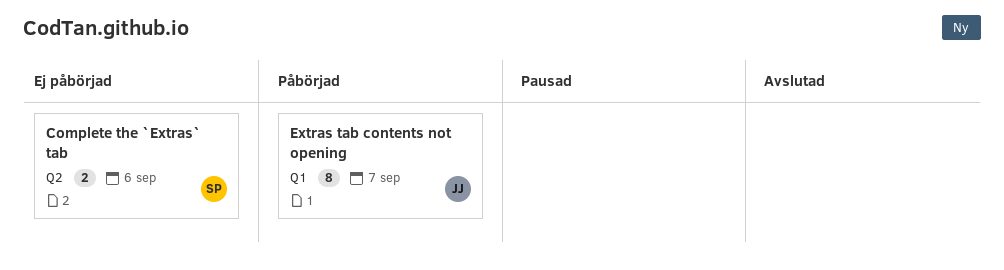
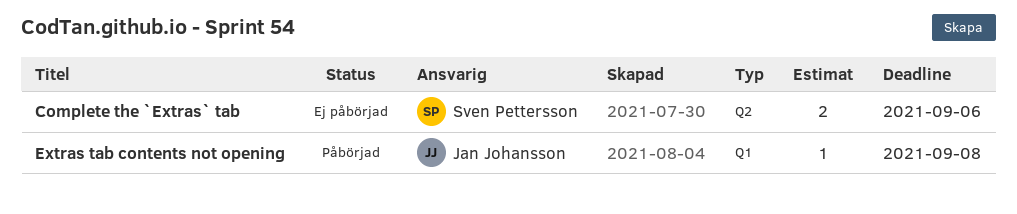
Extras tab contents not opening, estimate: 8 -> 1
Extras tab contents not opening, due: Sep 7 -> Sep 8

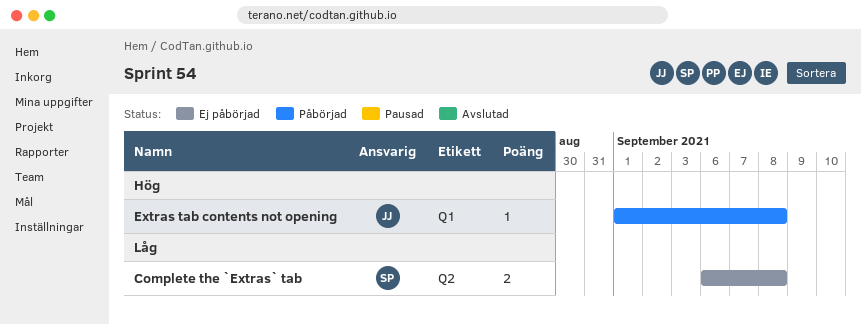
Complete the `Extras` tab, due: Sep 6 -> Sep 8

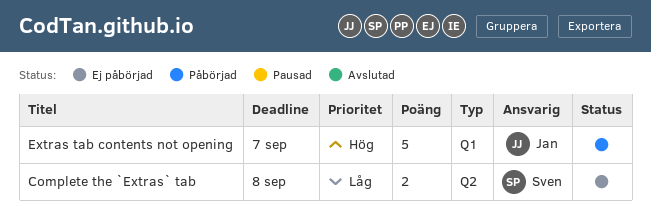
Extras tab contents not opening, estimate: 1 -> 5
Extras tab contents not opening, due: Sep 8 -> Sep 7

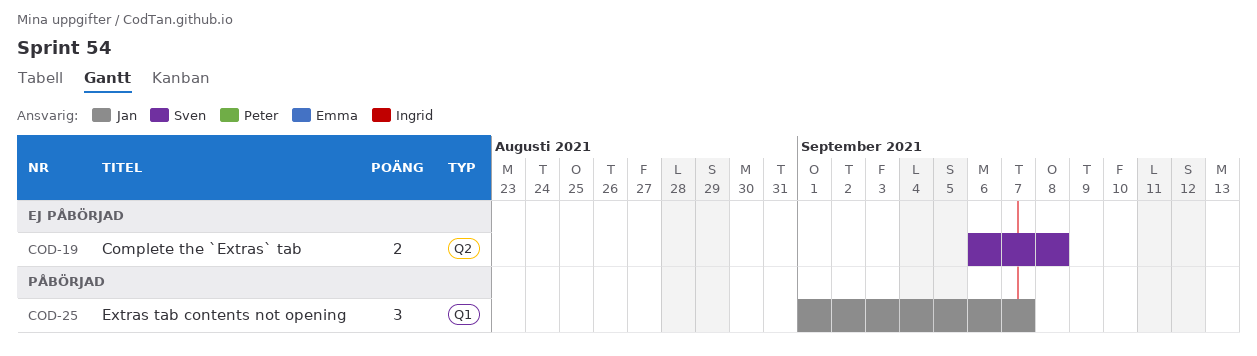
Extras tab contents not opening, estimate: 5 -> 3

